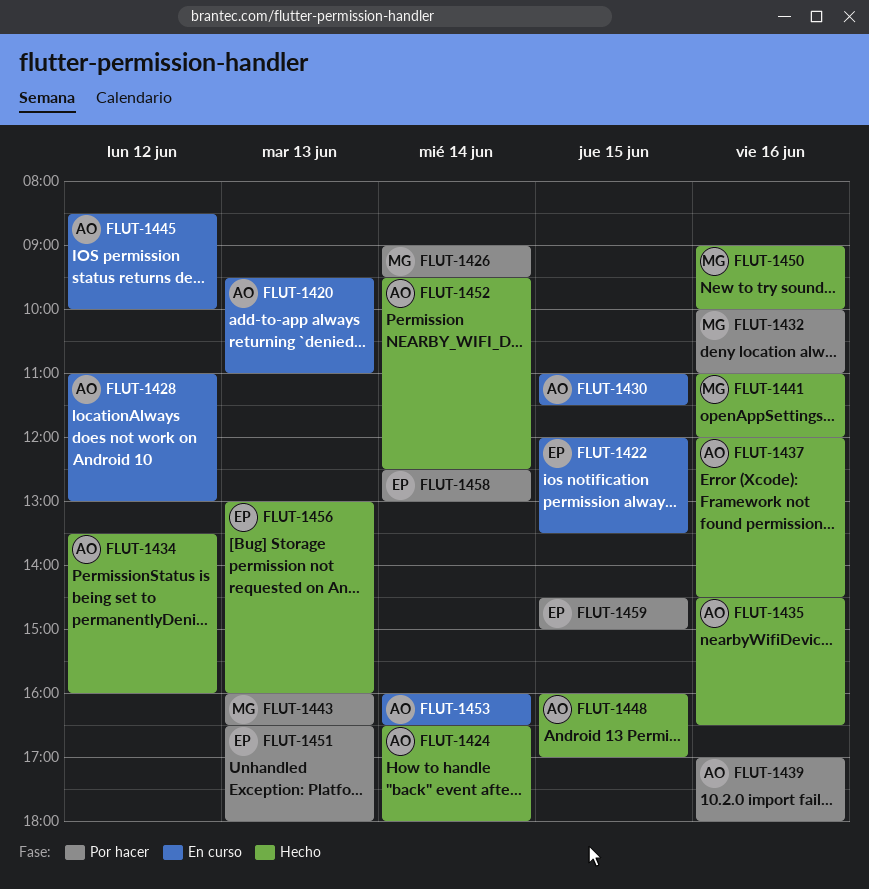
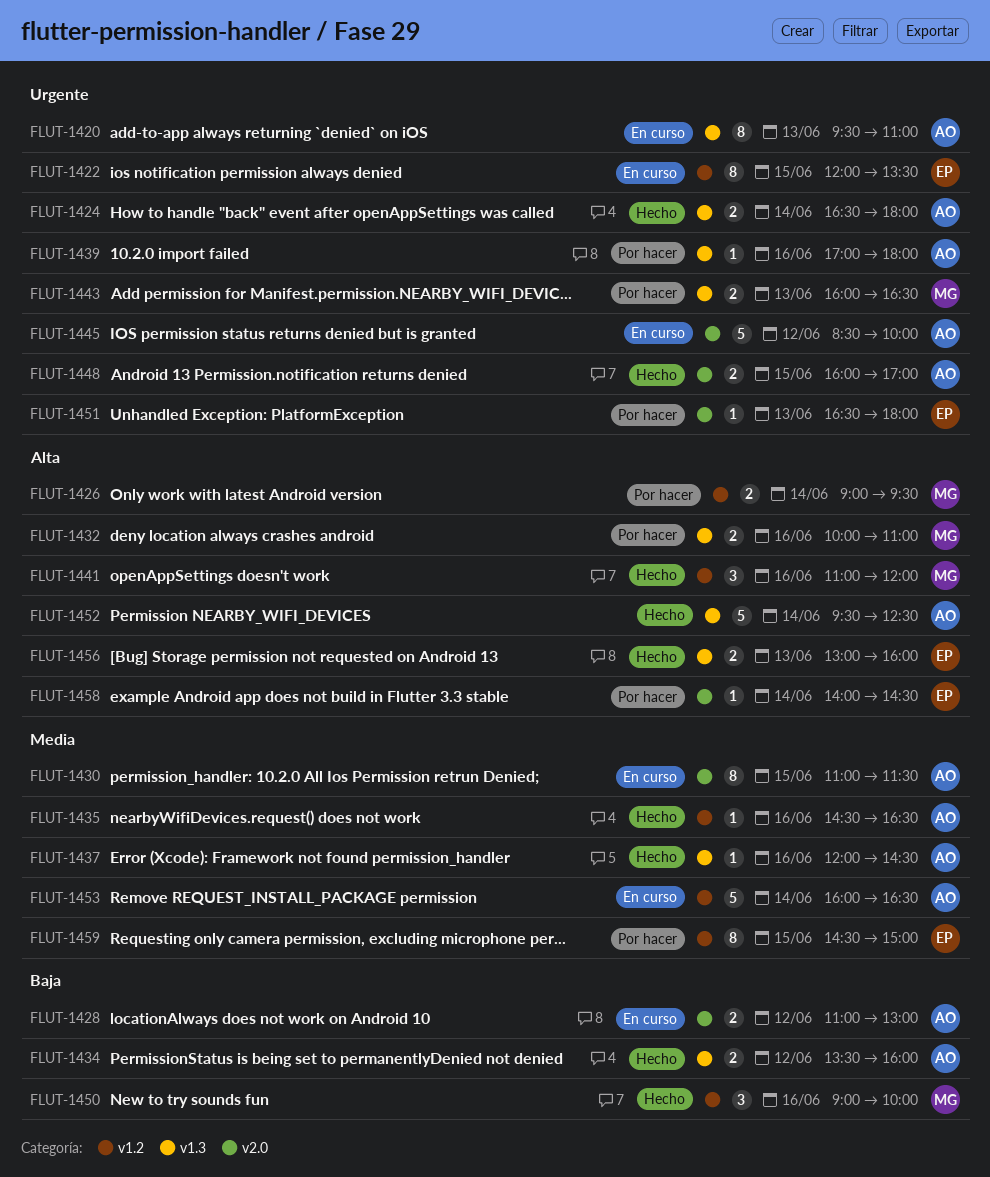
FLUT-1458, begins: 12:30 -> 14:00
FLUT-1458, ends: 13:00 -> 14:30

